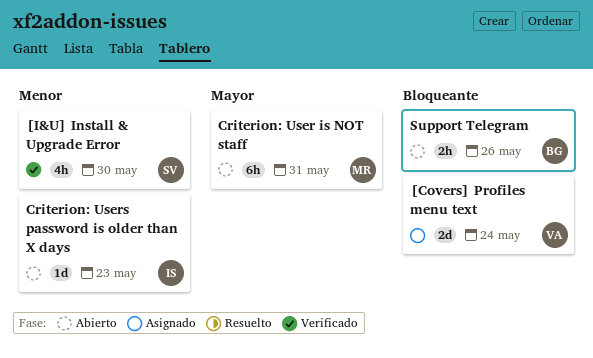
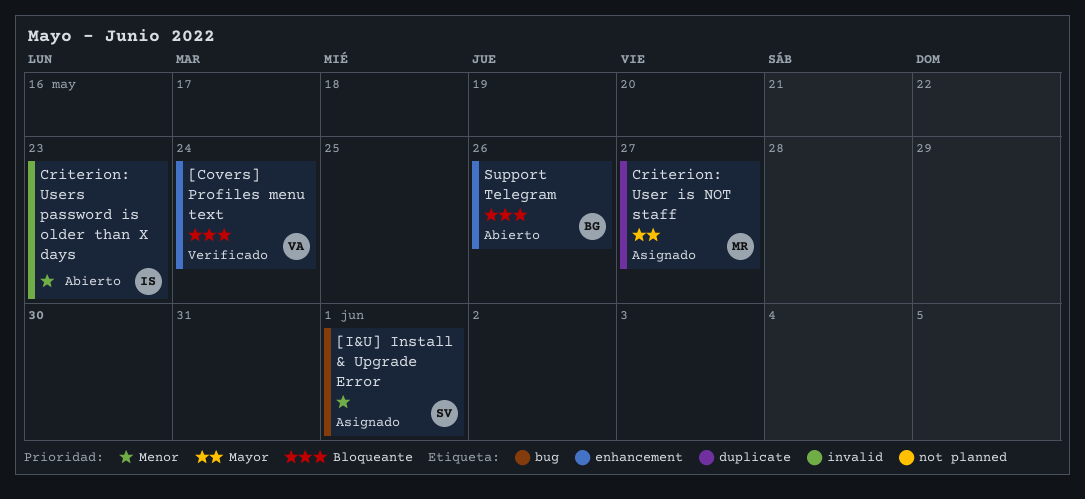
[Covers] Profiles menu text, status: Asignado -> Verificado
[I&U] Install & Upgrade Error, status: Verificado -> Asignado
[I&U] Install & Upgrade Error, due: May 30 -> Jun 1
Criterion: User is NOT staff, status: Abierto -> Asignado
Criterion: User is NOT staff, due: May 31 -> May 27

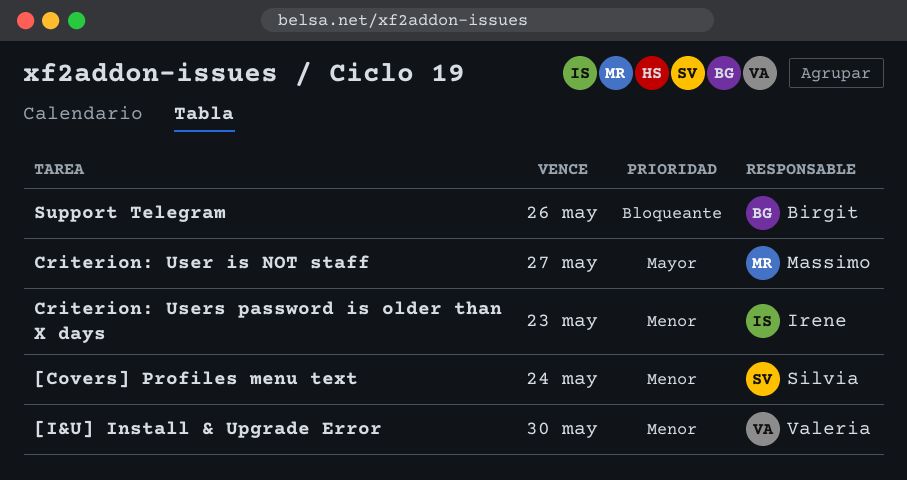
[Covers] Profiles menu text, owner: Valeria -> Silvia
[Covers] Profiles menu text, priority: Bloqueante -> Menor
[I&U] Install & Upgrade Error, owner: Silvia -> Valeria
[I&U] Install & Upgrade Error, due: Jun 1 -> May 30

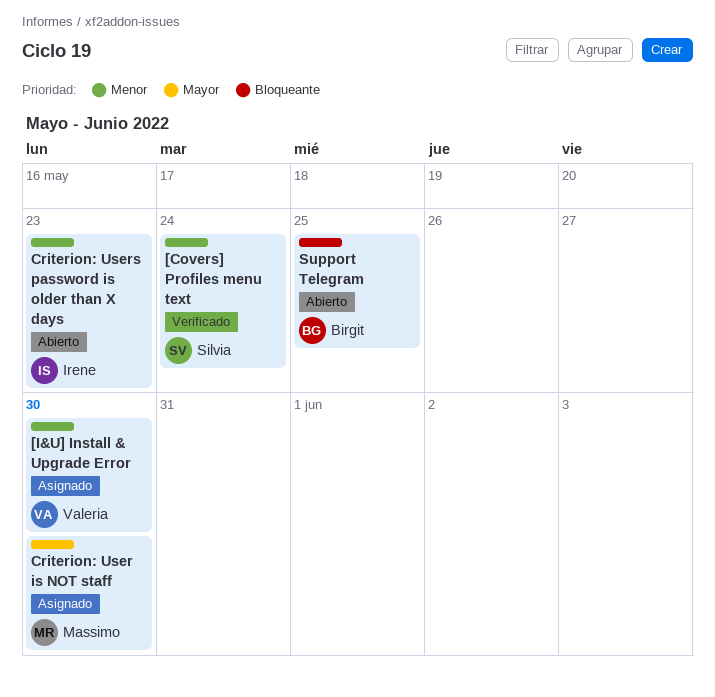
Criterion: User is NOT staff, due: May 27 -> May 30
Support Telegram, due: May 26 -> May 25

